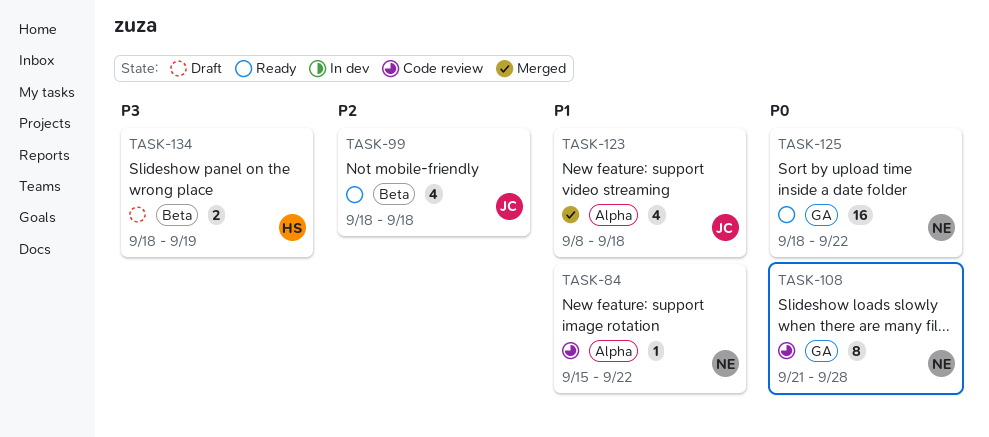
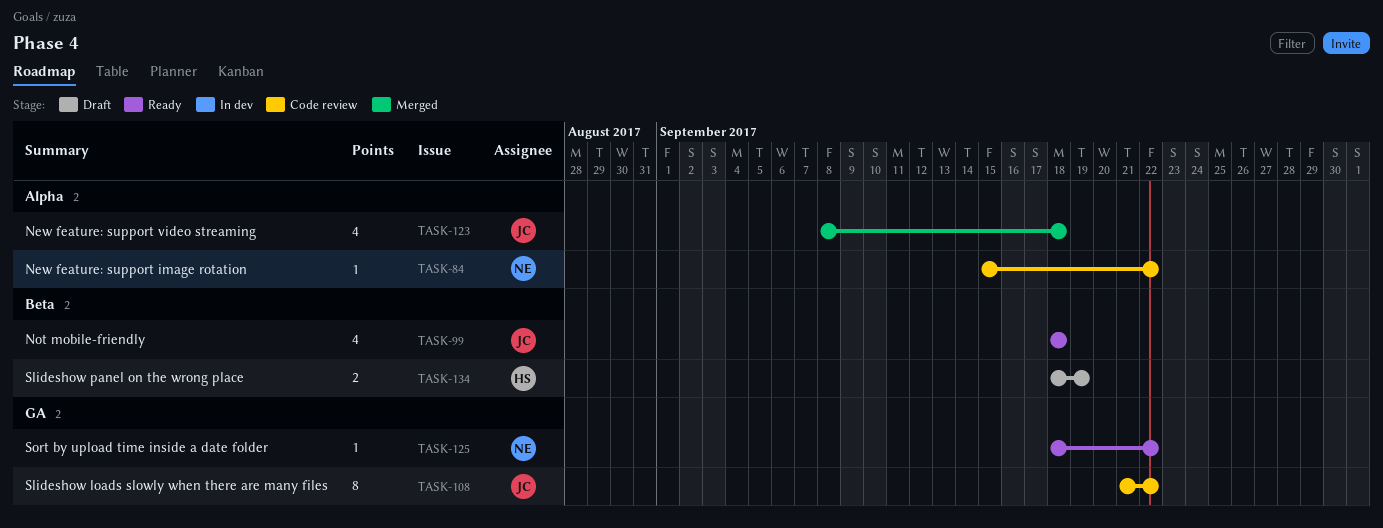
TASK-108, owner: NE -> JC
TASK-108, due: Sep 28 -> Sep 22
TASK-125, estimate: 16 -> 1

